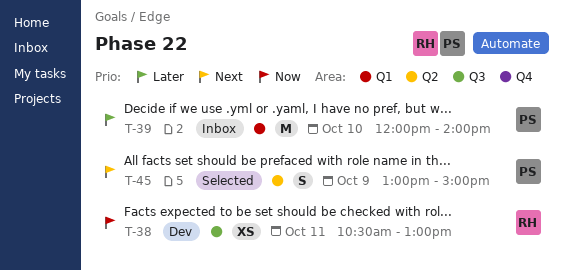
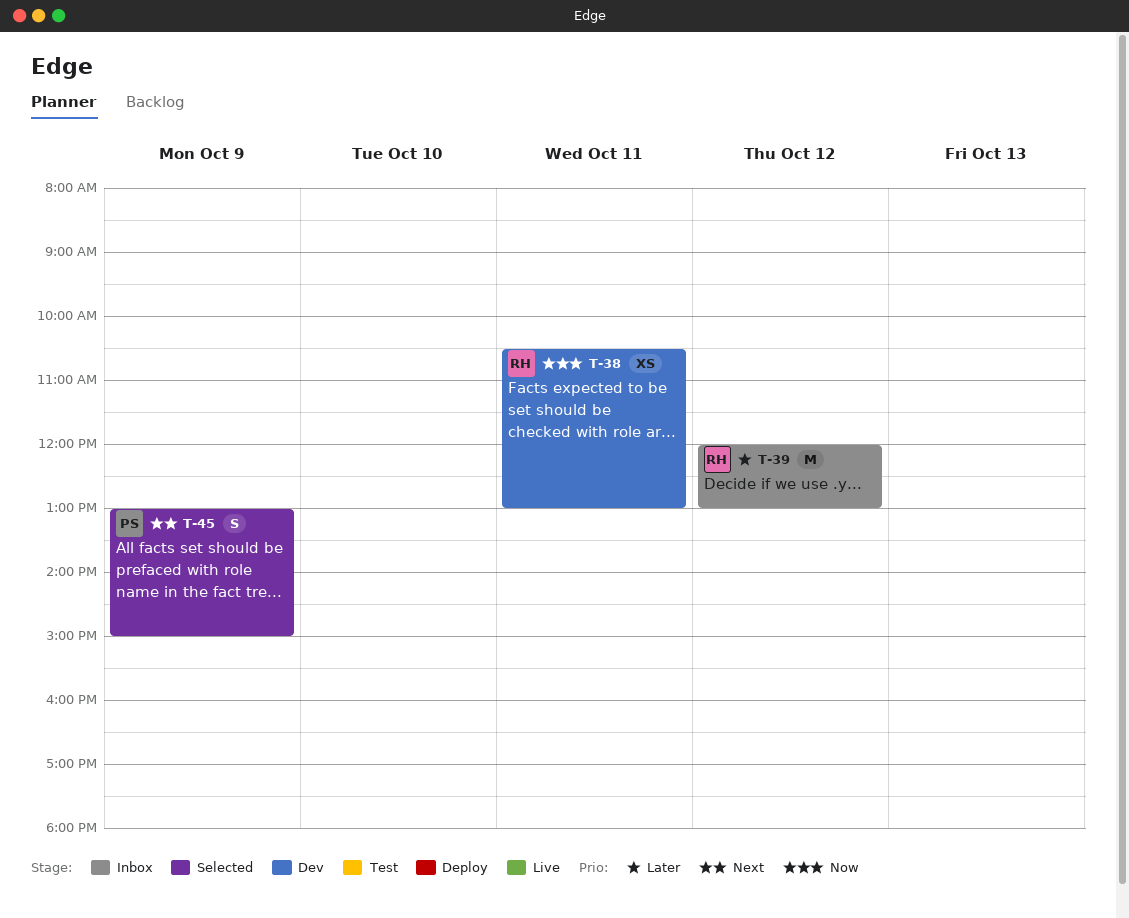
T-39, owner: PS -> RH
T-39, day: Oct 10 -> Oct 12
T-39, ends: 14:00 -> 13:00

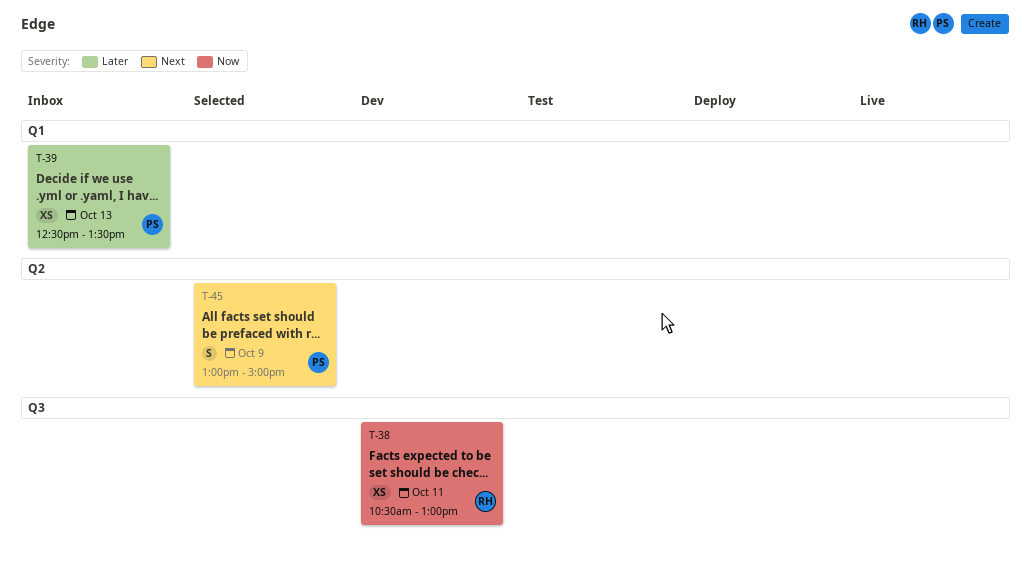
T-39, owner: RH -> PS
T-39, estimate: M -> XS
T-39, day: Oct 12 -> Oct 13
T-39, begins: 12:00 -> 12:30
T-39, ends: 13:00 -> 13:30

